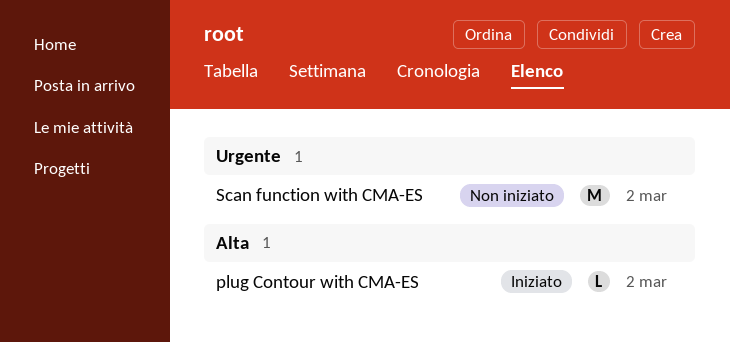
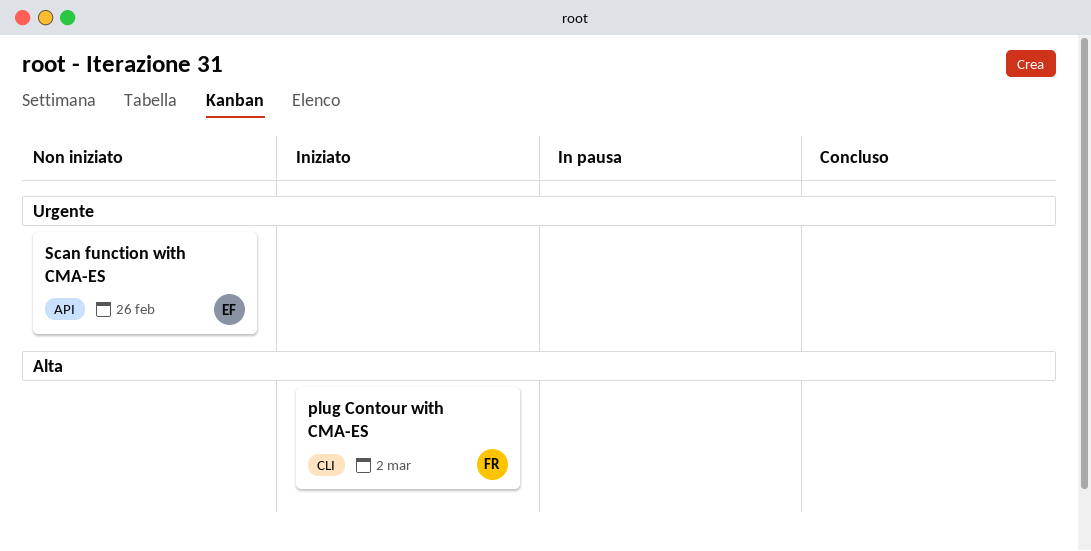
Scan function with CMA-ES, due: Mar 2 -> Feb 26

